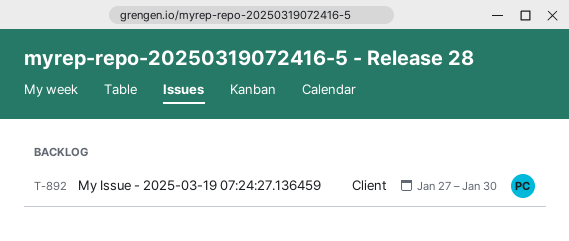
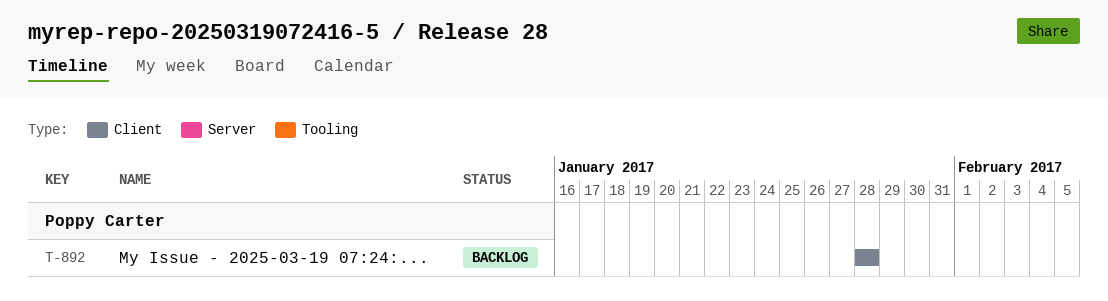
T-892, start: Jan 27 -> Jan 28
T-892, due: Jan 30 -> Jan 28

